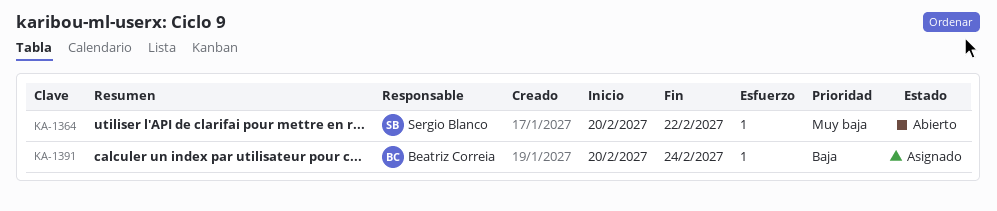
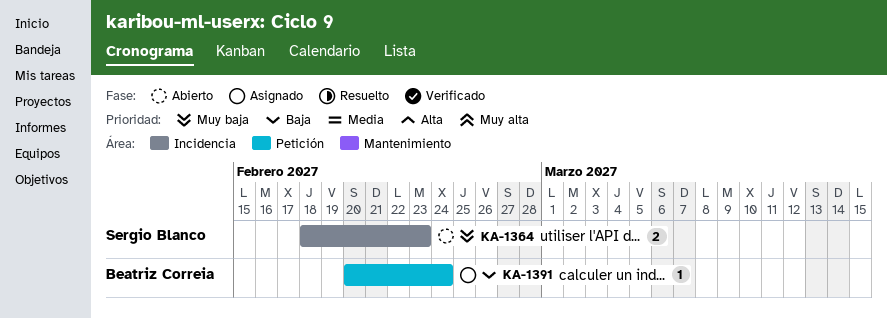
KA-1364, estimate: 1 -> 2
KA-1364, start: Feb 20 -> Feb 18
KA-1364, due: Feb 22 -> Feb 23

